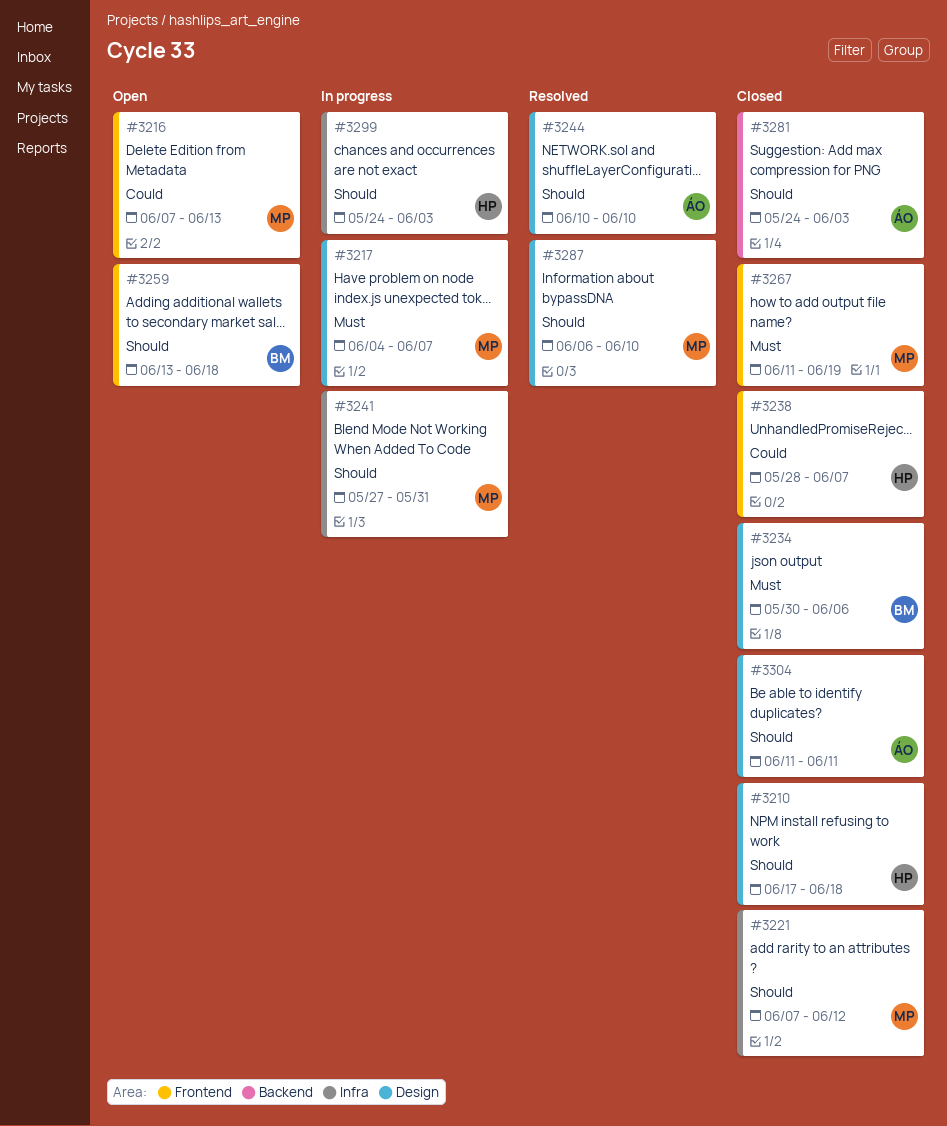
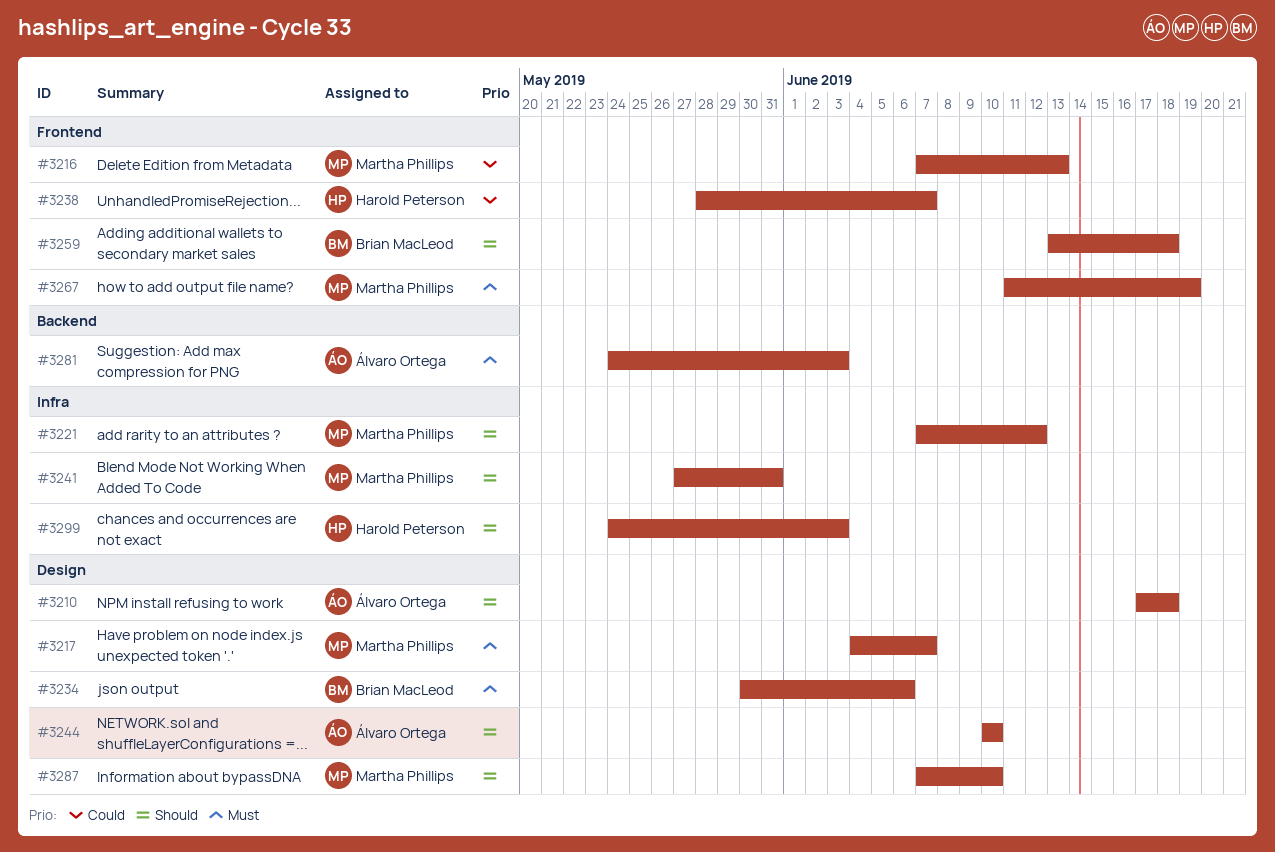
#3210, owner: Harold Peterson -> Álvaro Ortega
#3281, priority: Should -> Must
#3287, start: Jun 6 -> Jun 7
#3304: present -> none

